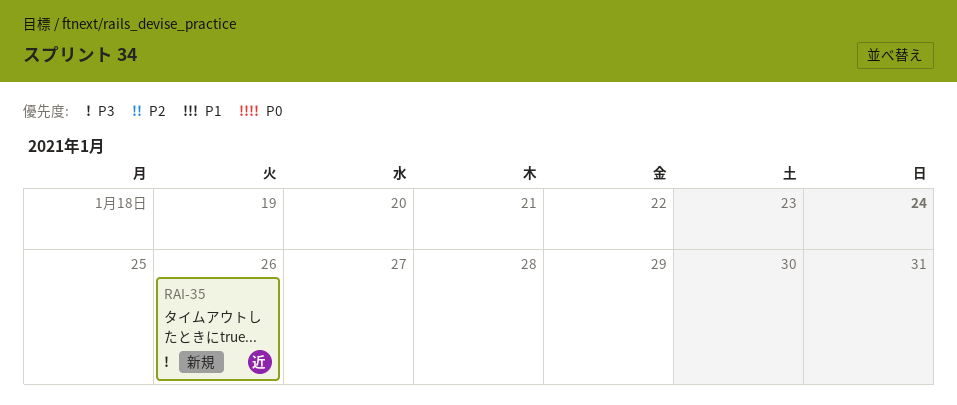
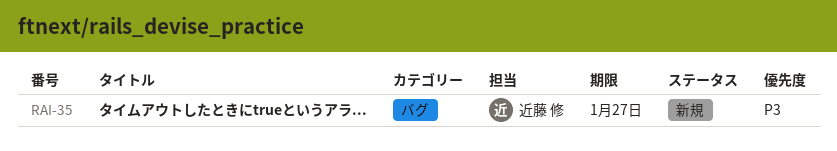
RAI-35, due: Jan 26 -> Jan 27

